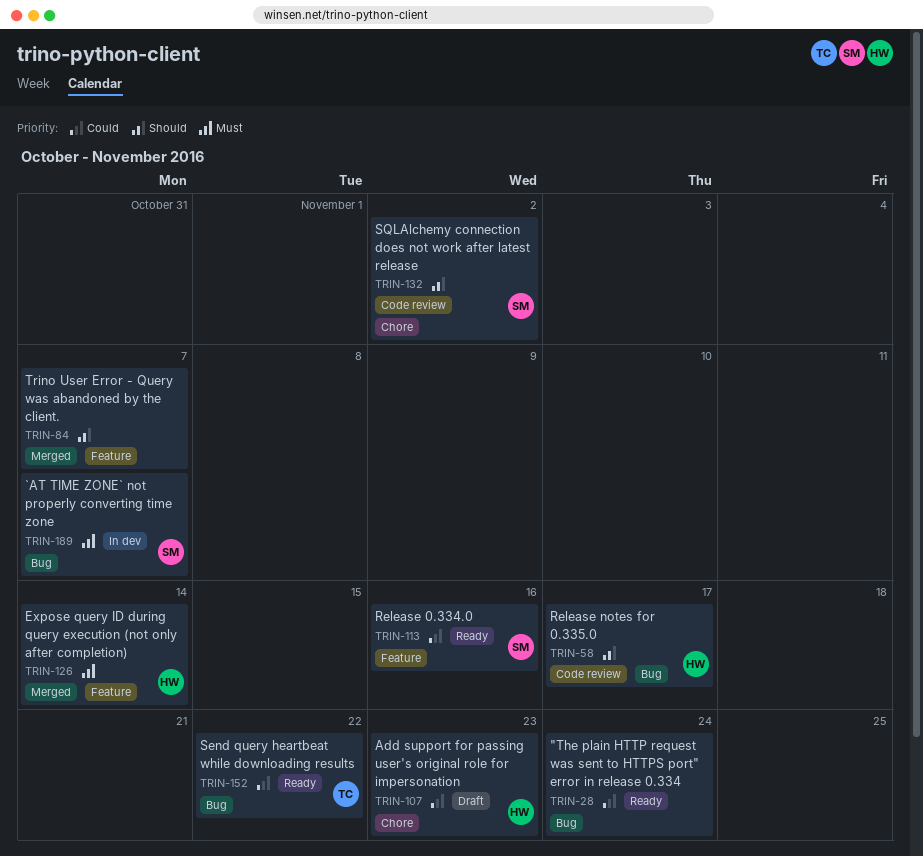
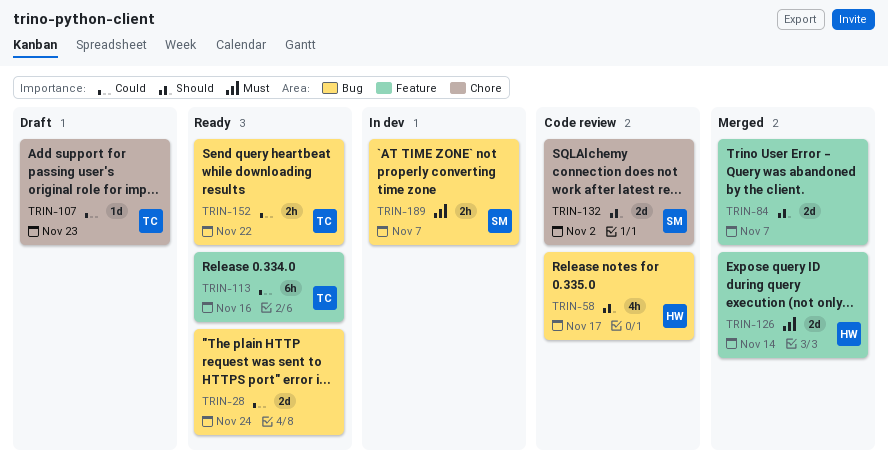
TRIN-107, owner: HW -> TC
TRIN-113, owner: SM -> TC

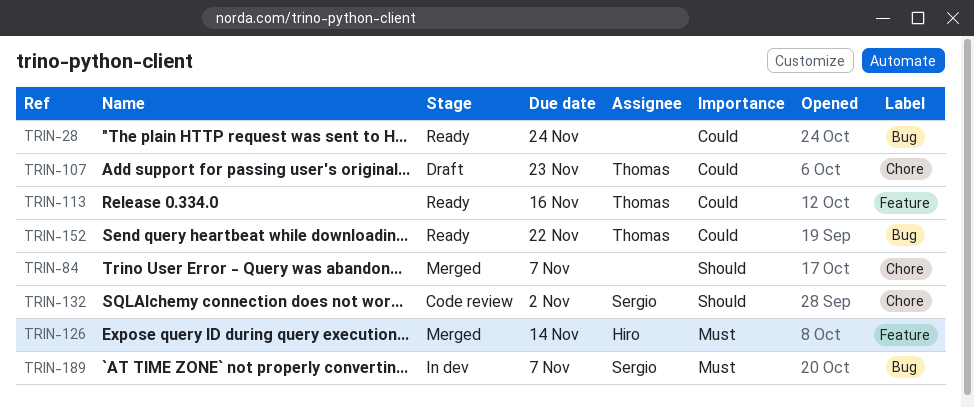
TRIN-58: present -> none
TRIN-84, label: Feature -> Chore

